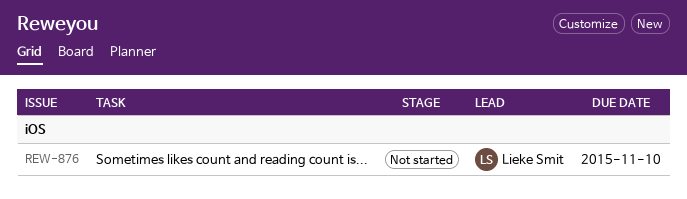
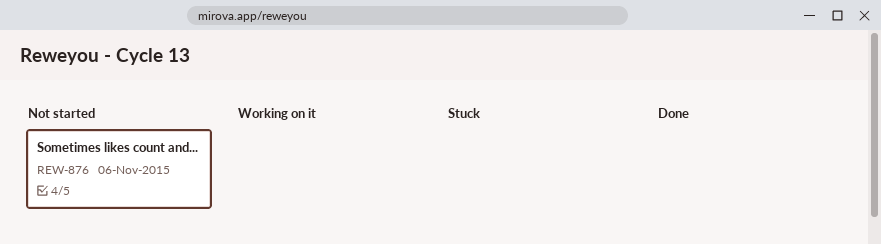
REW-876, due: Nov 10 -> Nov 6

